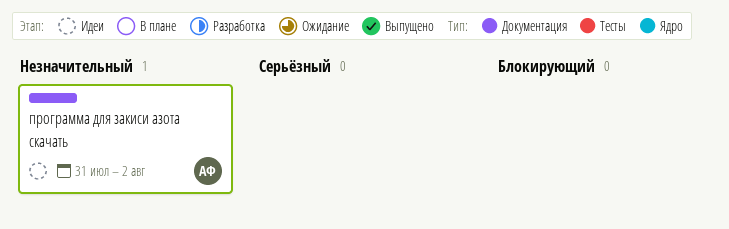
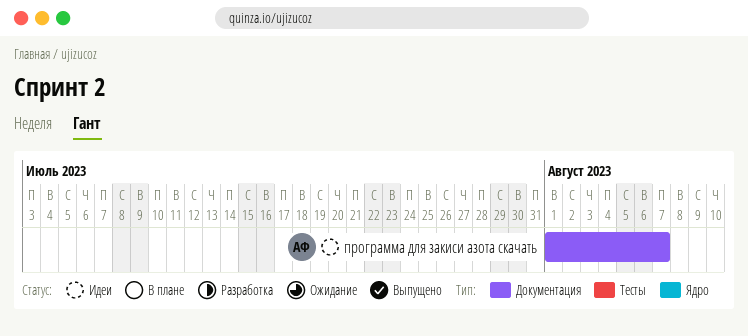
программа для закиси азота скачать, start: Jul 31 -> Aug 1
программа для закиси азота скачать, due: Aug 2 -> Aug 7

